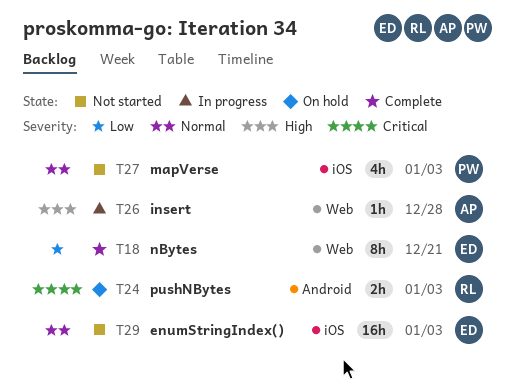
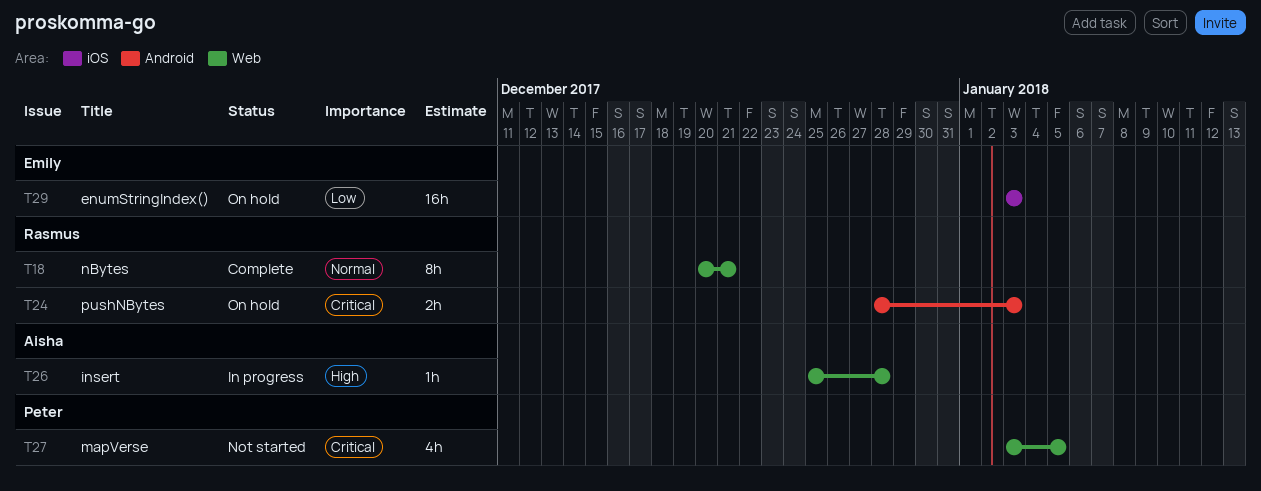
T18, owner: Emily -> Rasmus
T18, priority: Low -> Normal
T27, priority: Normal -> Critical
T27, label: iOS -> Web
T27, due: Jan 3 -> Jan 5
T29, status: Not started -> On hold
T29, priority: Normal -> Low

